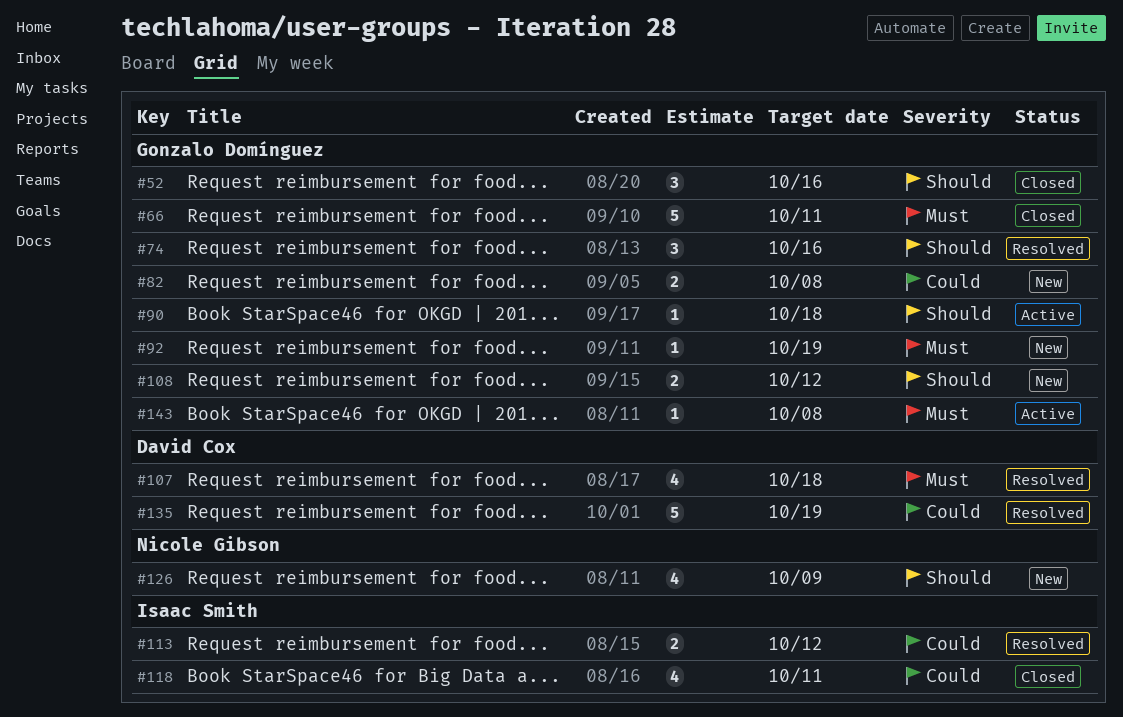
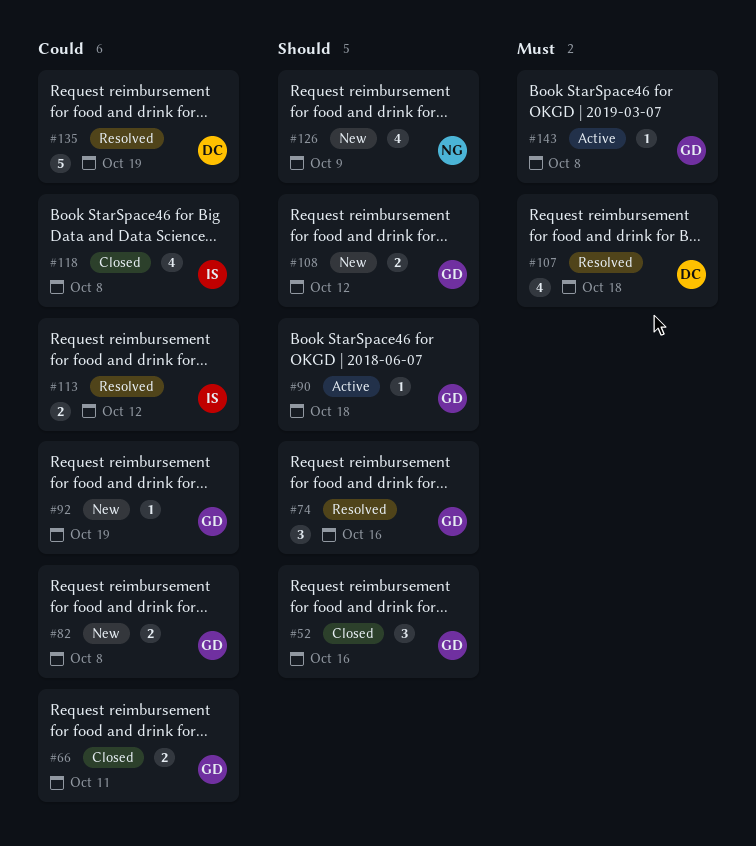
#66, priority: Must -> Could
#66, estimate: 5 -> 2
#92, priority: Must -> Could
#118, due: Oct 11 -> Oct 8

